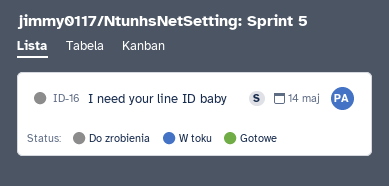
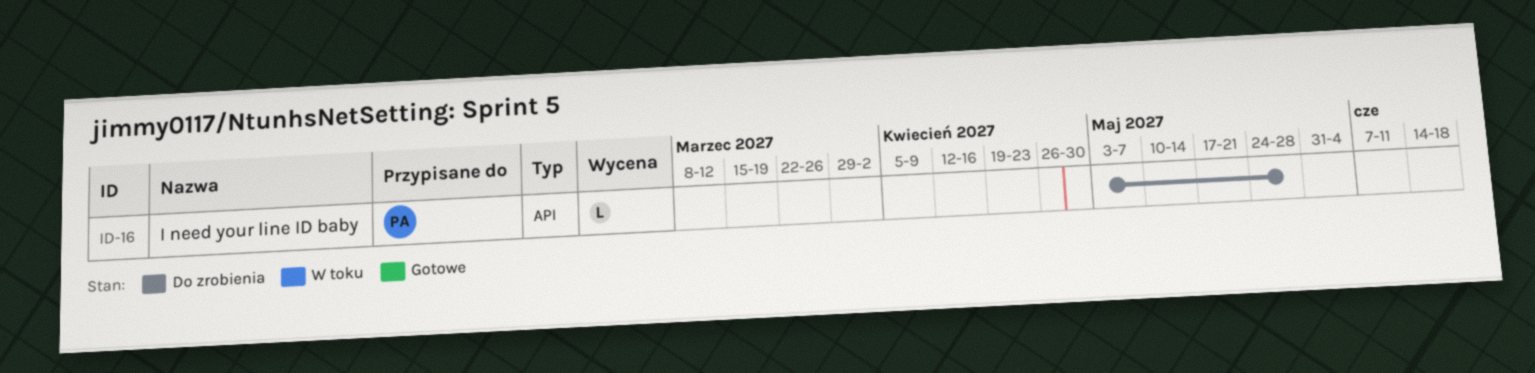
ID-16, estimate: S -> L
ID-16, due: May 14 -> May 28

